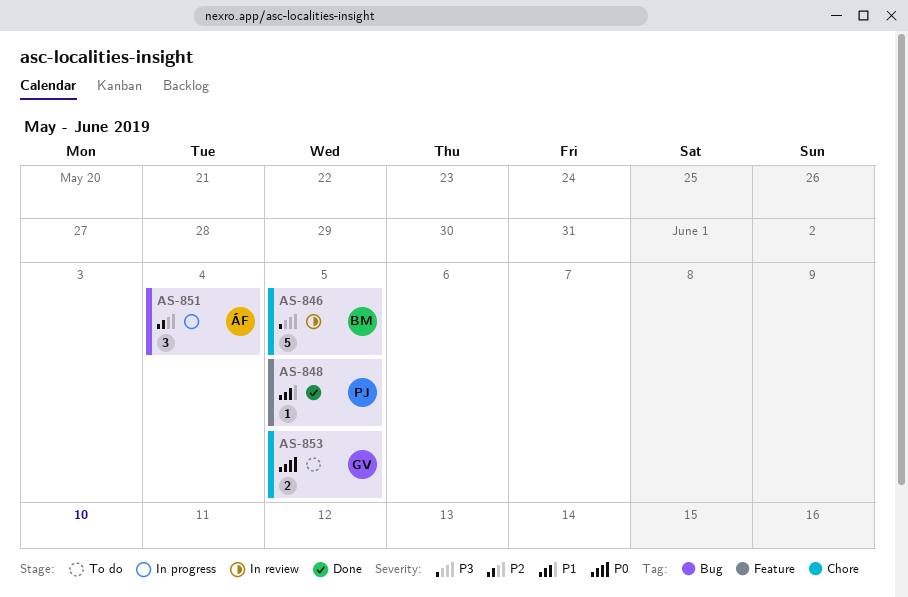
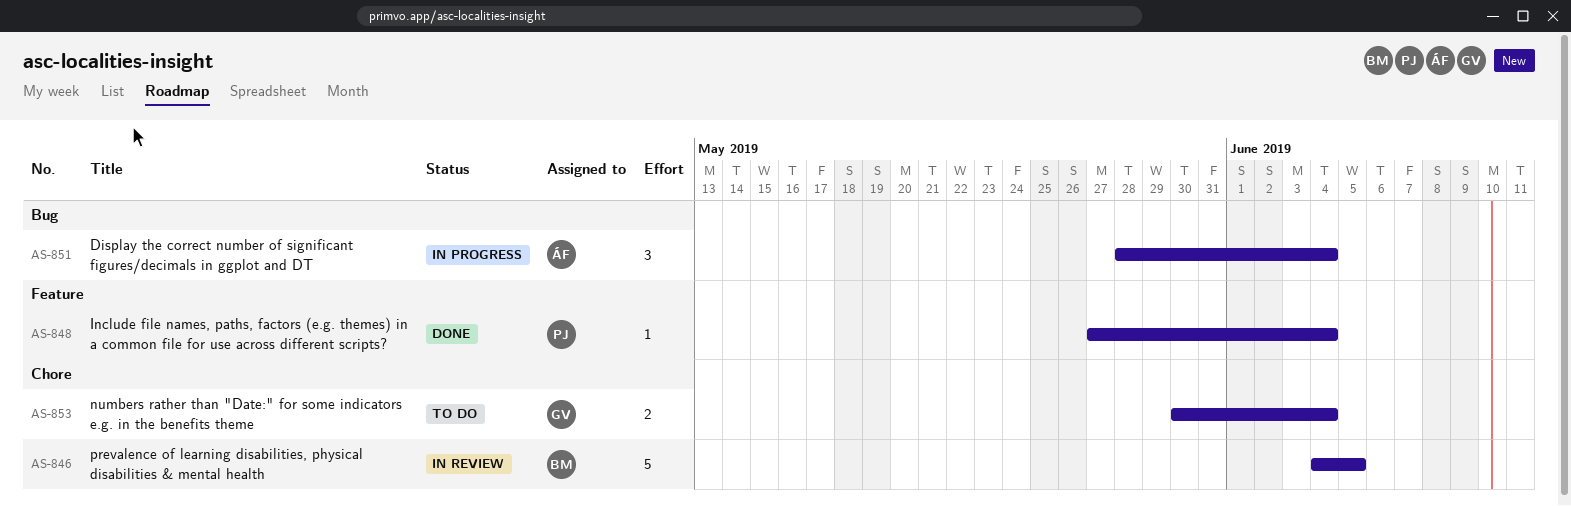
AS-848, due: Jun 5 -> Jun 4
AS-853, due: Jun 5 -> Jun 4

